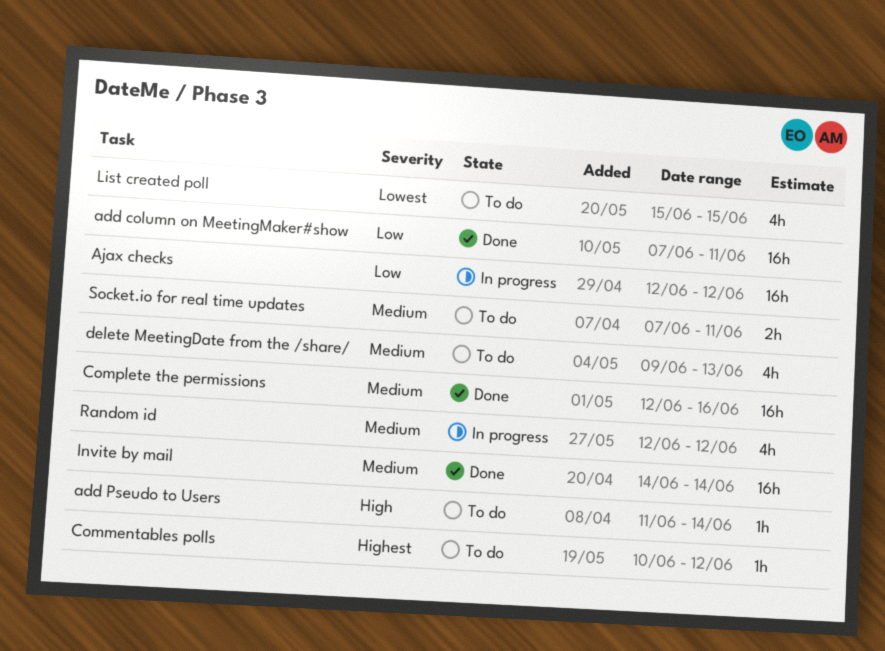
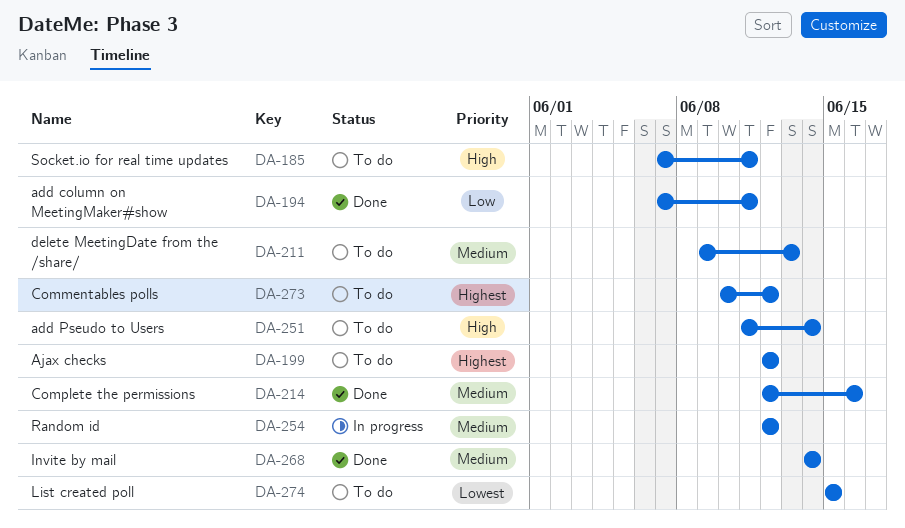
Ajax checks, status: In progress -> To do
Ajax checks, priority: Low -> Highest
Socket.io for real time updates, priority: Medium -> High

